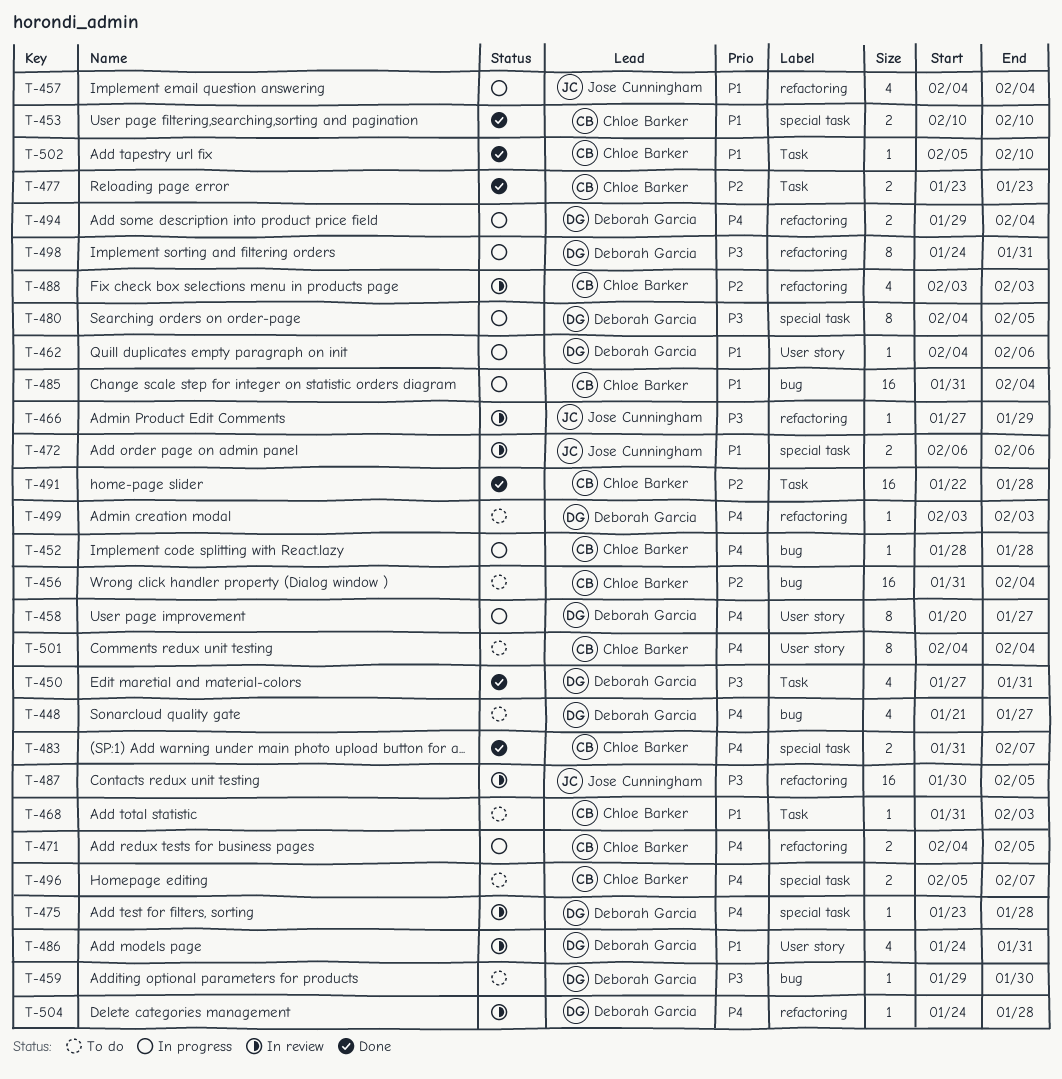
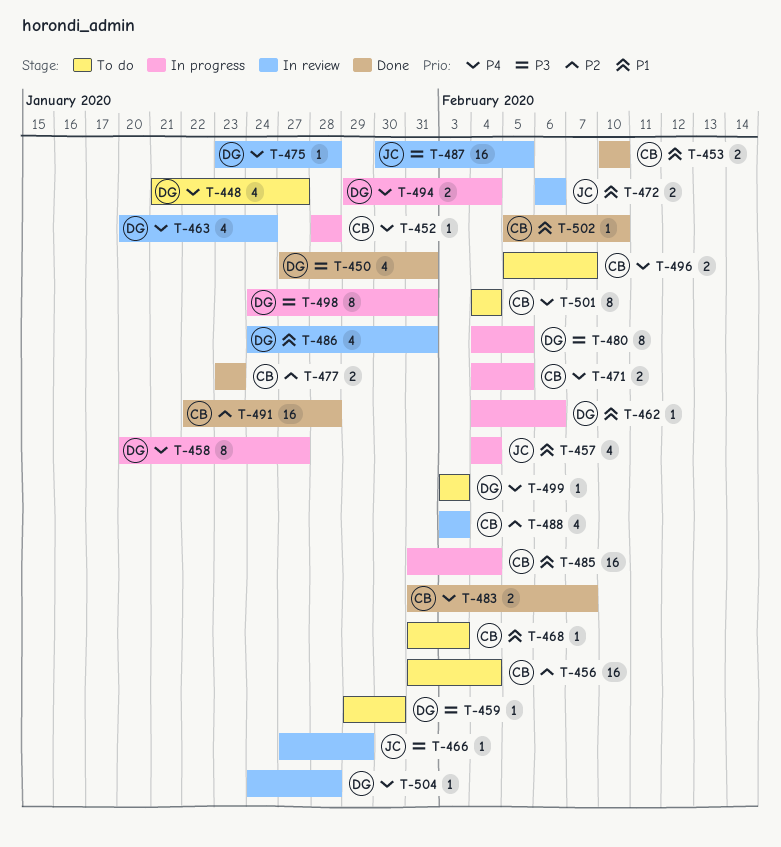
T-463: none -> present

